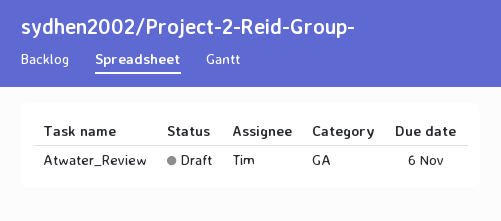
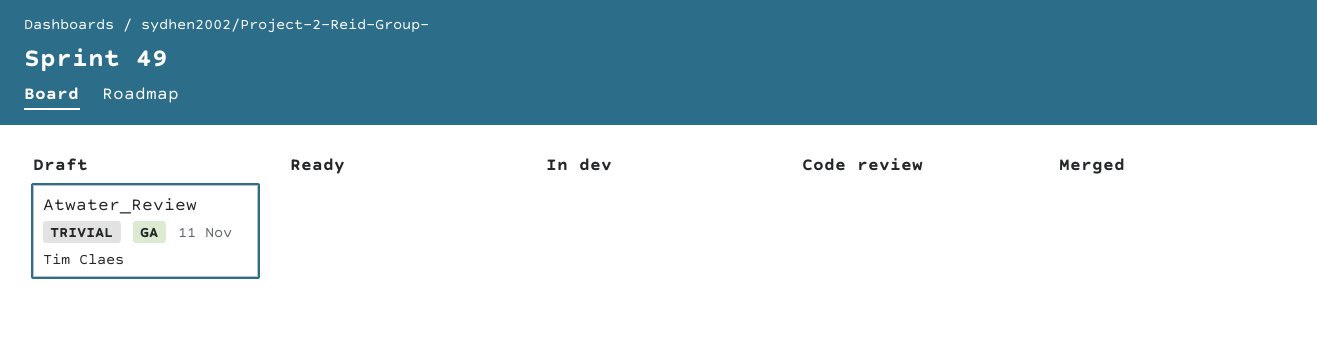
Atwater_Review, due: Nov 6 -> Nov 11

